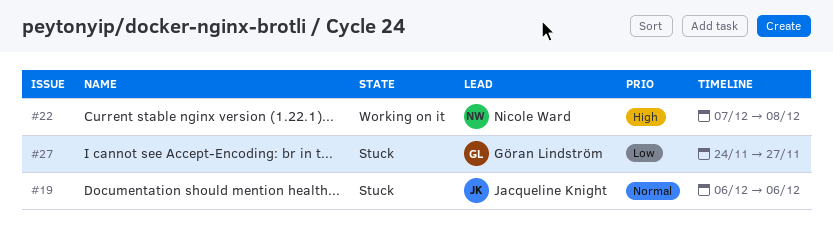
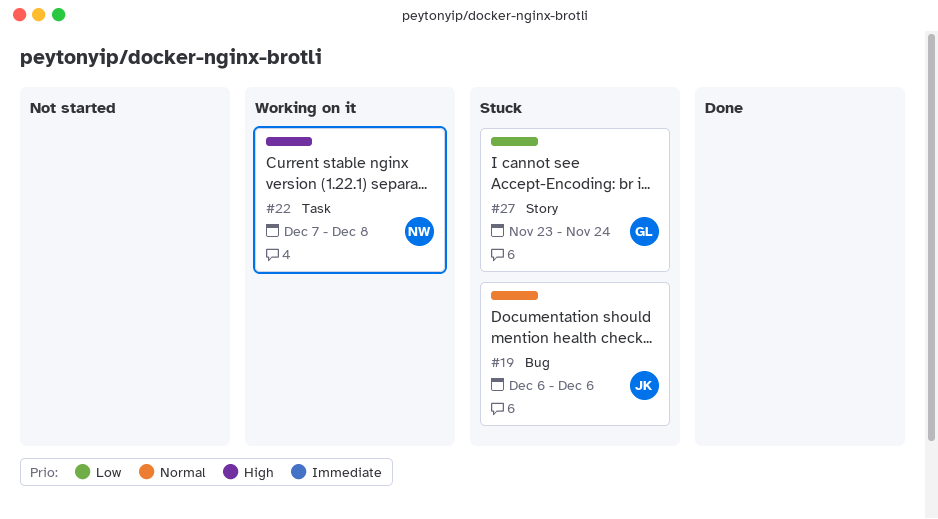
#27, start: Nov 24 -> Nov 23
#27, due: Nov 27 -> Nov 24

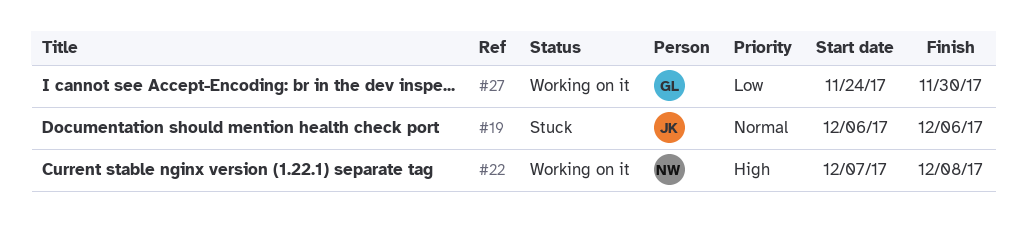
#27, status: Stuck -> Working on it
#27, start: Nov 23 -> Nov 24
#27, due: Nov 24 -> Nov 30

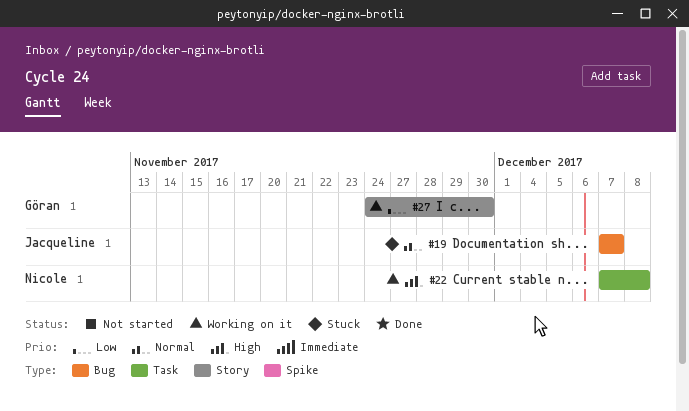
#19, start: Dec 6 -> Dec 7
#19, due: Dec 6 -> Dec 7

